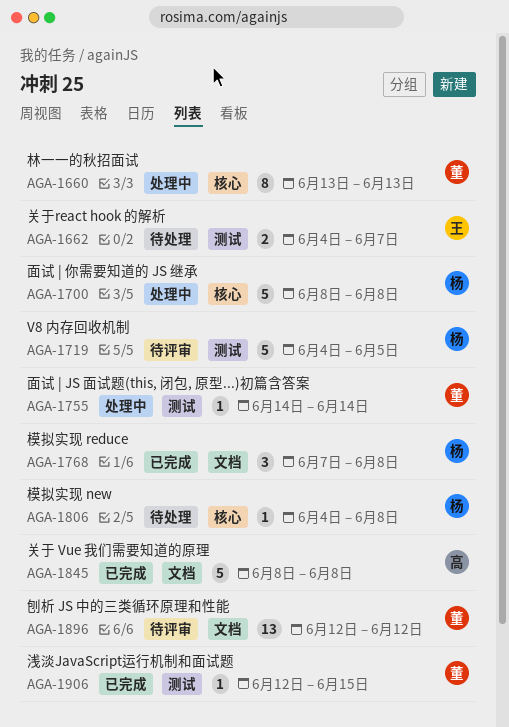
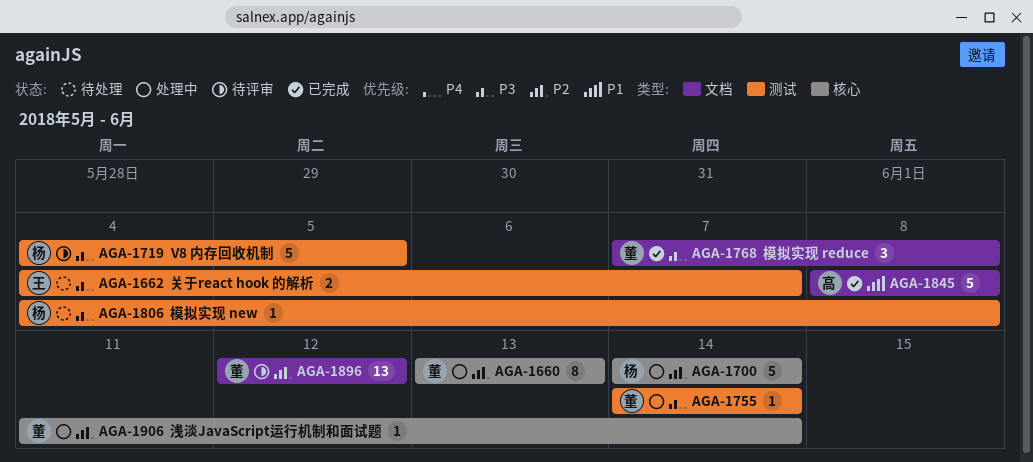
AGA-1700, start: Jun 8 -> Jun 14
AGA-1700, due: Jun 8 -> Jun 14
AGA-1768, owner: 杨 -> 董
AGA-1806, label: 核心 -> 测试
AGA-1906, status: 已完成 -> 处理中
AGA-1906, label: 测试 -> 核心
AGA-1906, start: Jun 12 -> Jun 11
AGA-1906, due: Jun 15 -> Jun 14

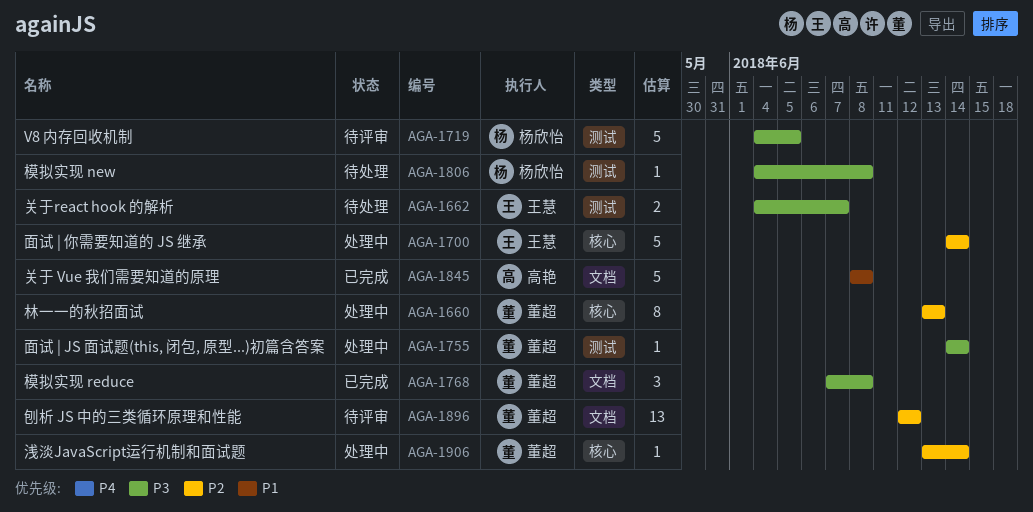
AGA-1700, owner: 杨欣怡 -> 王慧
AGA-1906, start: Jun 11 -> Jun 13

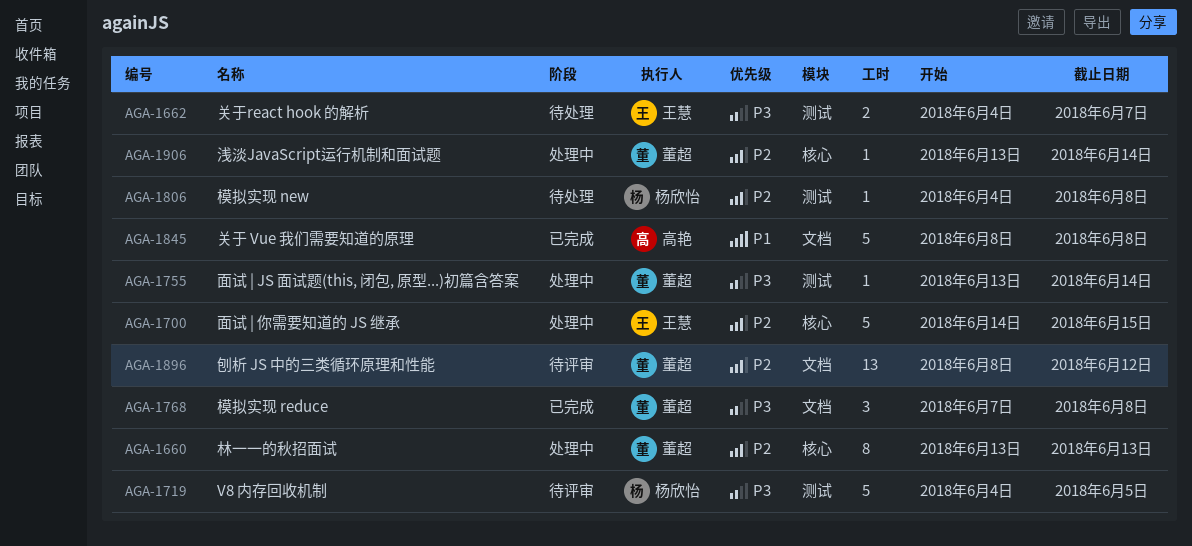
AGA-1700, due: Jun 14 -> Jun 15
AGA-1755, start: Jun 14 -> Jun 13
AGA-1806, priority: P3 -> P2
AGA-1896, start: Jun 12 -> Jun 8

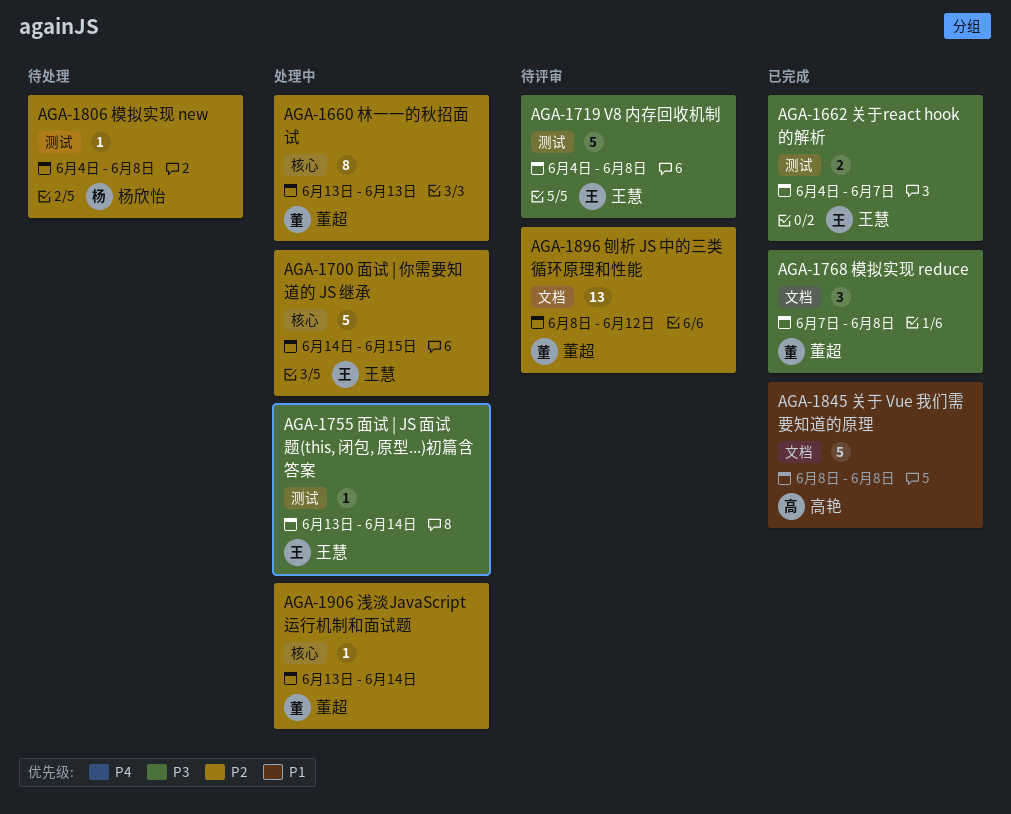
AGA-1662, status: 待处理 -> 已完成
AGA-1719, owner: 杨欣怡 -> 王慧
AGA-1719, due: Jun 5 -> Jun 8
AGA-1755, owner: 董超 -> 王慧

